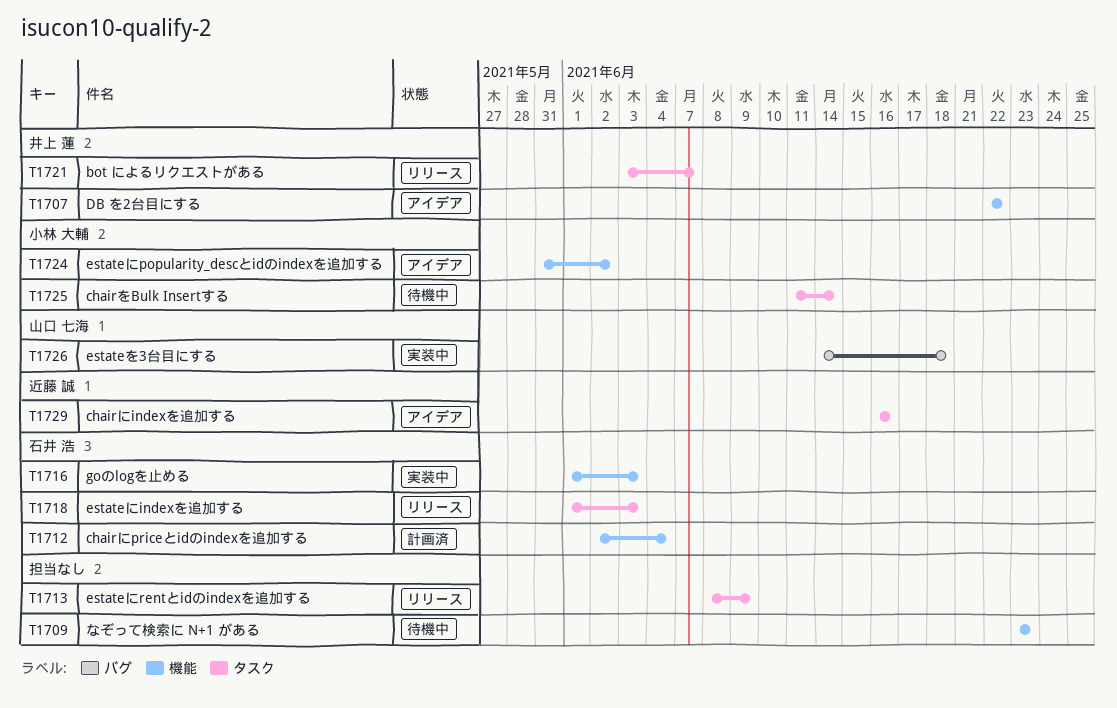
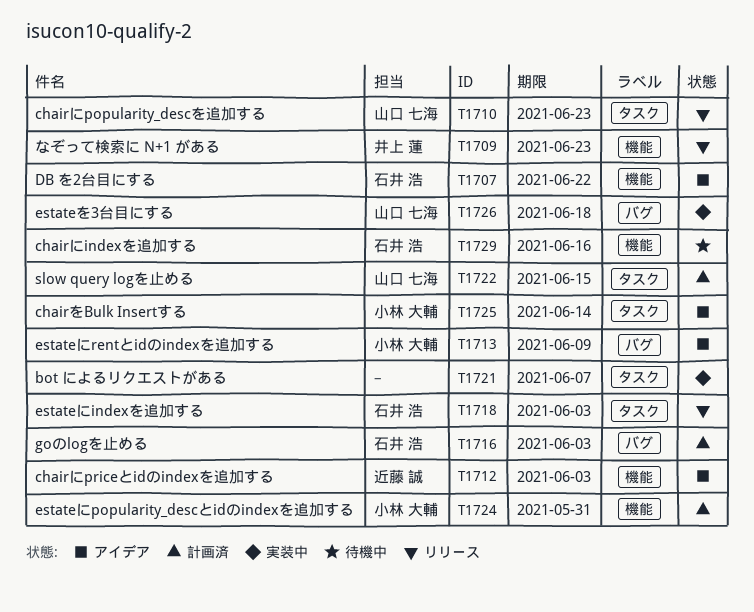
T1707, owner: 井上 蓮 -> 石井 浩
T1709, status: 待機中 -> リリース
T1709, owner: none -> 井上 蓮
T1710: none -> present
T1712, status: 計画済 -> アイデア
T1712, owner: 石井 浩 -> 近藤 誠
T1712, due: Jun 4 -> Jun 3
T1713, status: リリース -> アイデア
T1713, owner: none -> 小林 大輔
T1713, label: タスク -> バグ
T1716, status: 実装中 -> 計画済
T1716, label: 機能 -> バグ
T1721, status: リリース -> 実装中
T1721, owner: 井上 蓮 -> none
T1722: none -> present
T1724, status: アイデア -> 計画済
T1724, due: Jun 2 -> May 31
T1725, status: 待機中 -> アイデア
T1729, status: アイデア -> 待機中
T1729, owner: 近藤 誠 -> 石井 浩
T1729, label: タスク -> 機能

